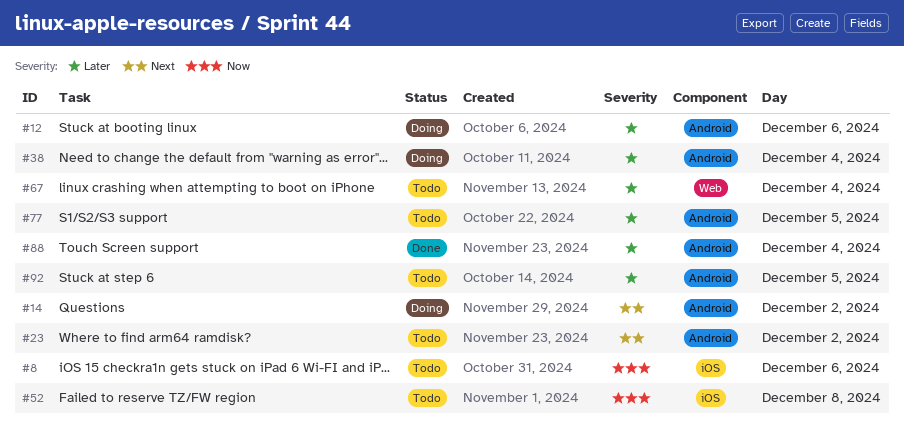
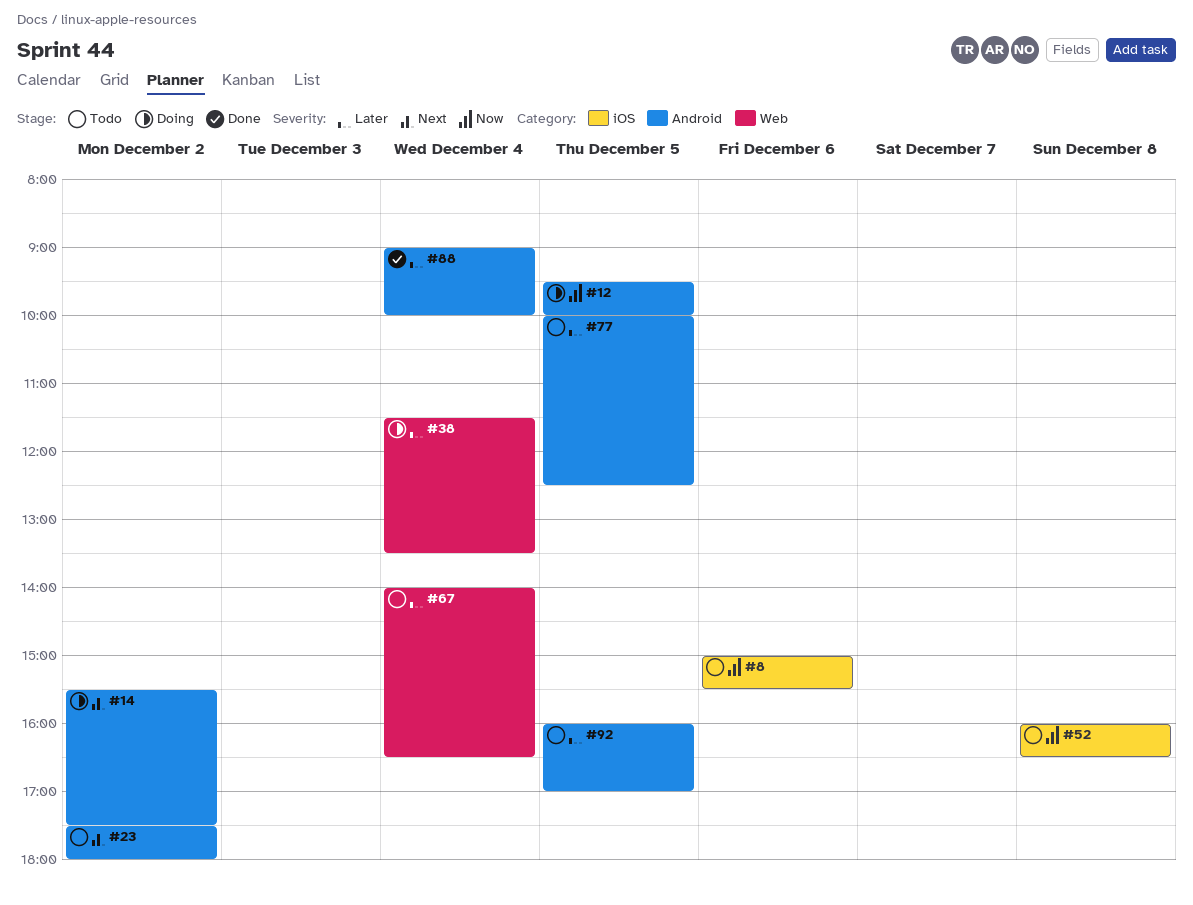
#12, priority: Later -> Now
#12, day: Dec 6 -> Dec 5
#38, label: Android -> Web

